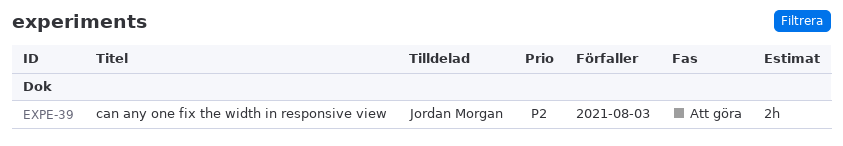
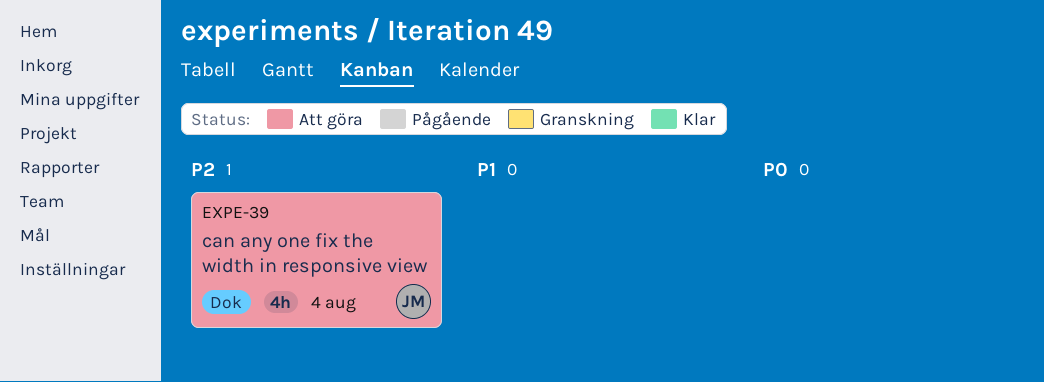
EXPE-39, estimate: 2h -> 4h
EXPE-39, due: Aug 3 -> Aug 4

